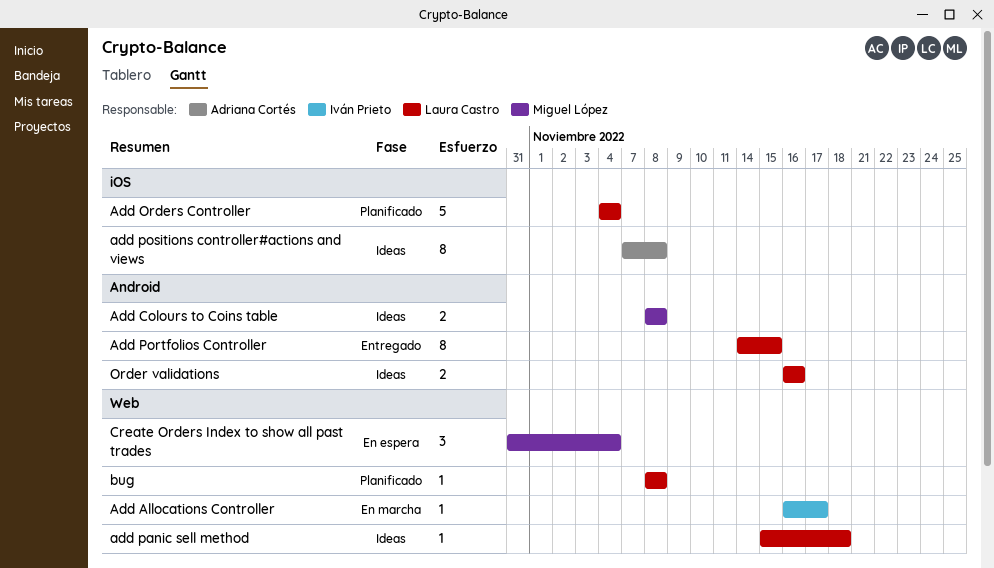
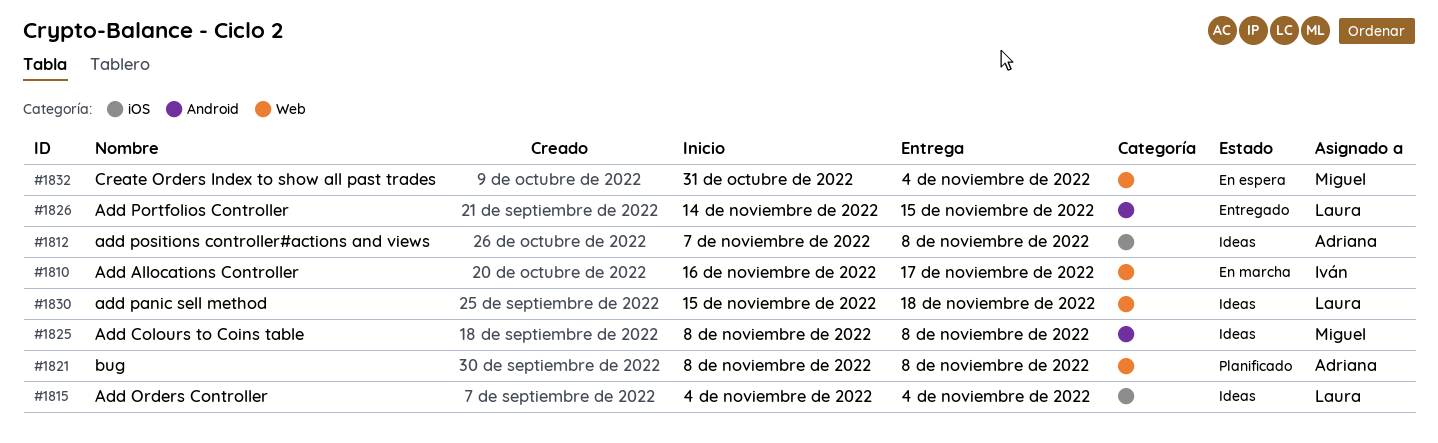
Add Orders Controller, status: Planificado -> Ideas
bug, owner: Laura Castro -> Adriana Cortés
Order validations: present -> none

